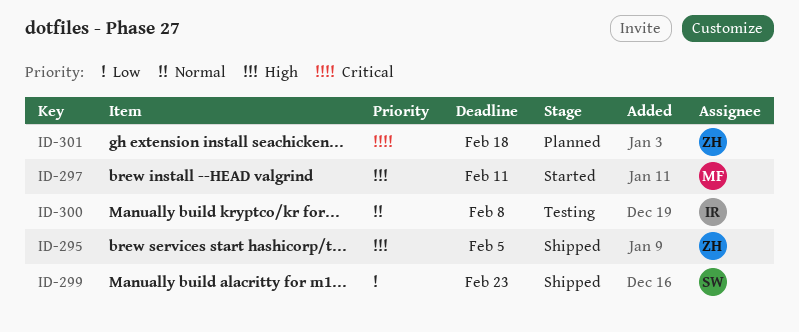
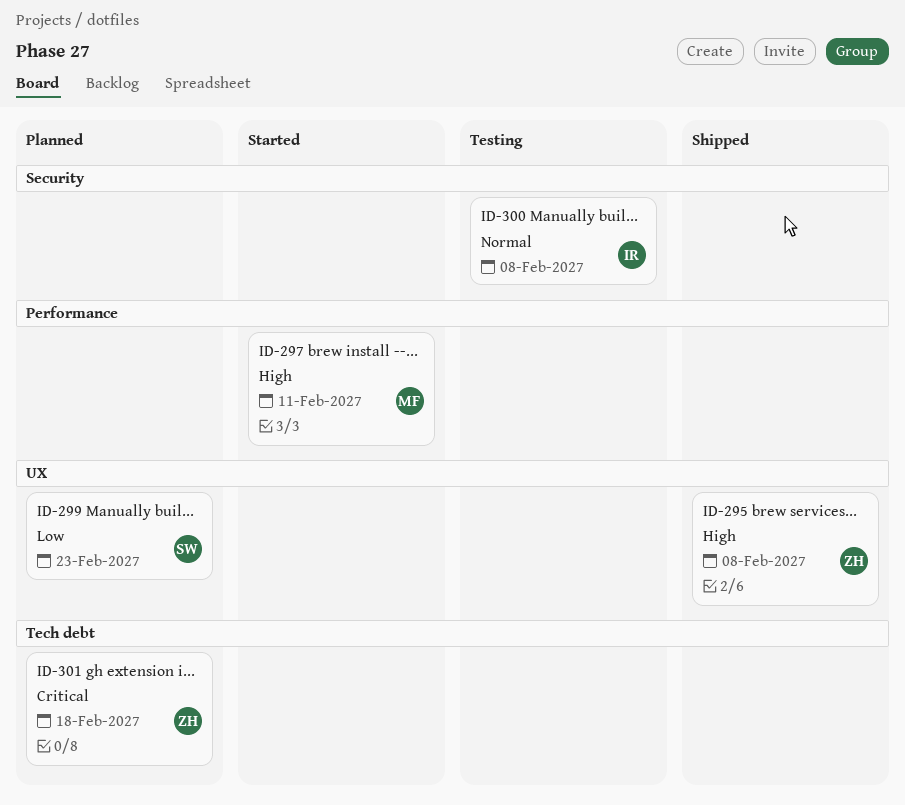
ID-295, due: Feb 5 -> Feb 8
ID-299, status: Shipped -> Planned

